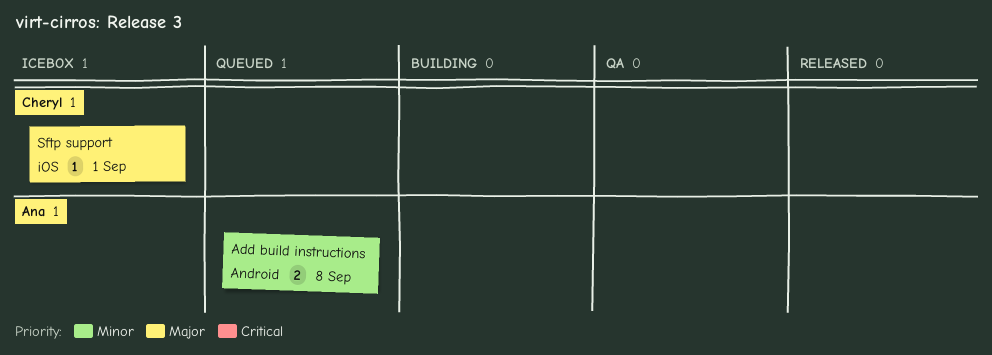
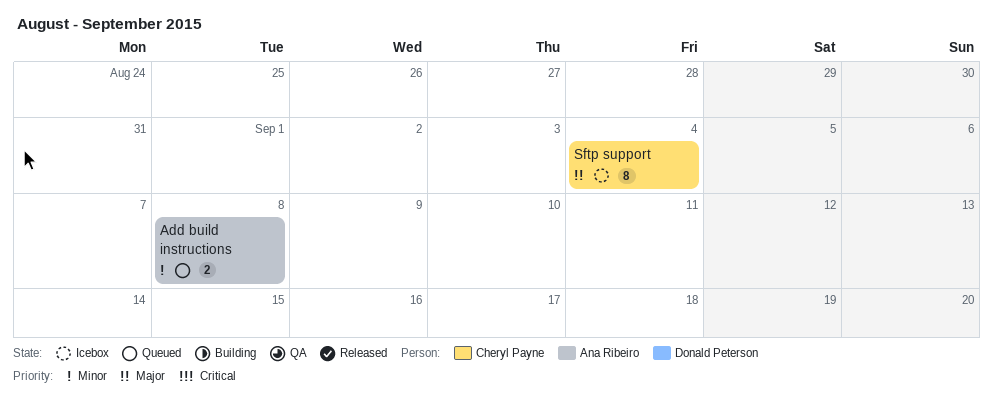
Sftp support, estimate: 1 -> 8
Sftp support, due: Sep 1 -> Sep 4

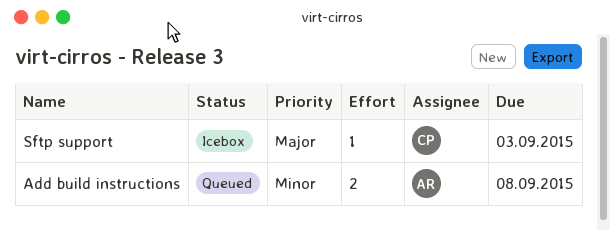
Sftp support, estimate: 8 -> 1
Sftp support, due: Sep 4 -> Sep 3

